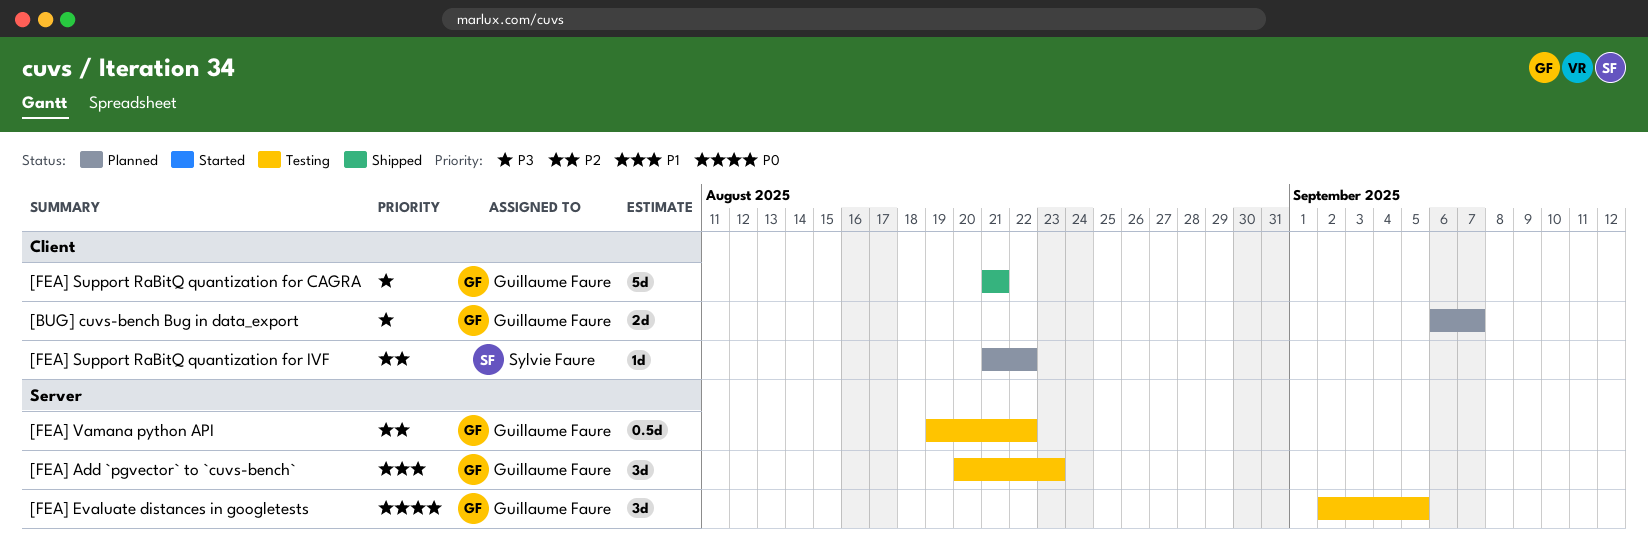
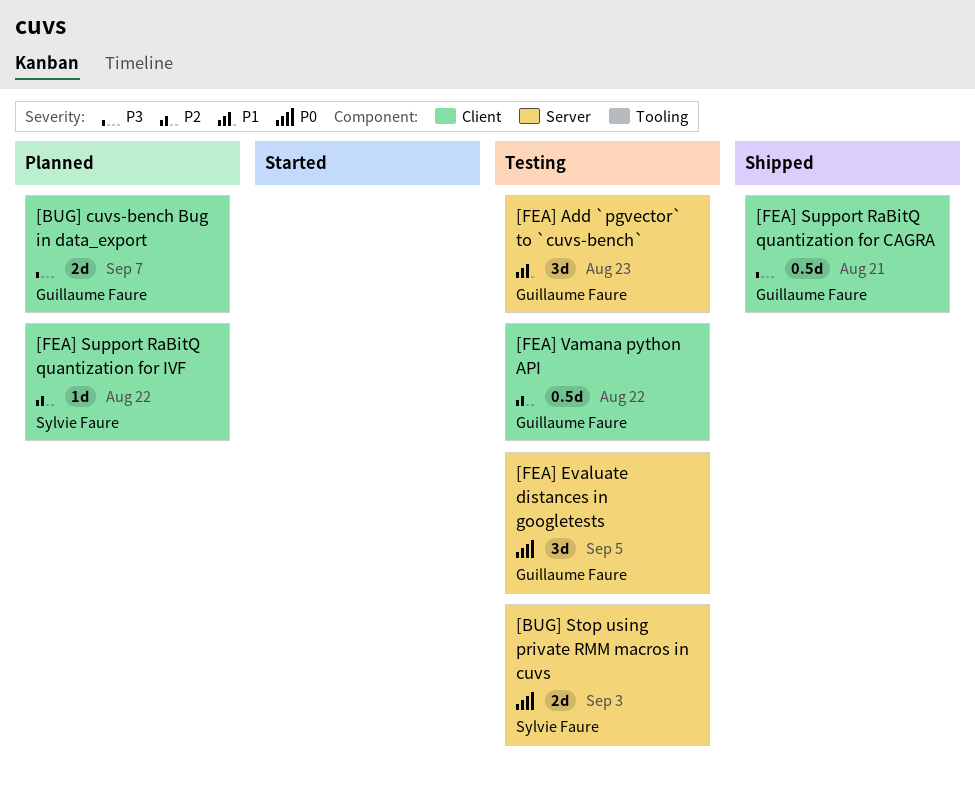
[BUG] Stop using private RMM macros in cuvs: none -> present
[FEA] Support RaBitQ quantization for CAGRA, estimate: 5d -> 0.5d
[FEA] Vamana python API, label: Server -> Client

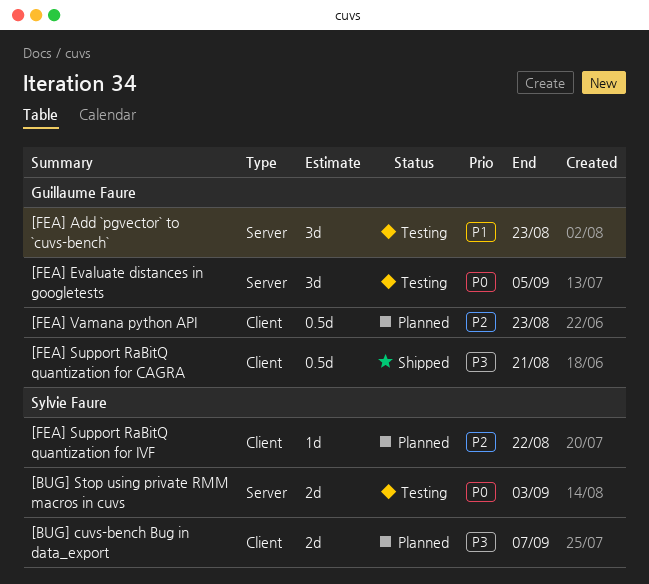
[BUG] cuvs-bench Bug in data_export, owner: Guillaume Faure -> Sylvie Faure
[FEA] Vamana python API, status: Testing -> Planned
[FEA] Vamana python API, due: Aug 22 -> Aug 23

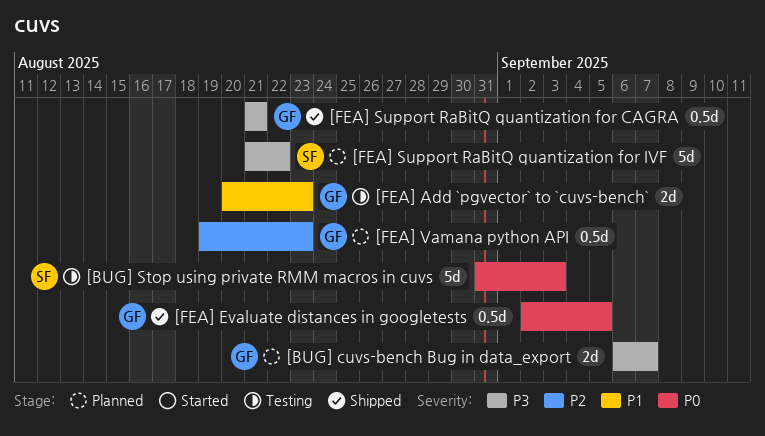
[BUG] cuvs-bench Bug in data_export, owner: Sylvie Faure -> Guillaume Faure
[BUG] Stop using private RMM macros in cuvs, estimate: 2d -> 5d
[FEA] Add `pgvector` to `cuvs-bench`, estimate: 3d -> 2d
[FEA] Evaluate distances in googletests, status: Testing -> Shipped
[FEA] Evaluate distances in googletests, estimate: 3d -> 0.5d
[FEA] Support RaBitQ quantization for IVF, priority: P2 -> P3
[FEA] Support RaBitQ quantization for IVF, estimate: 1d -> 5d

